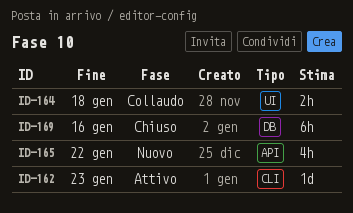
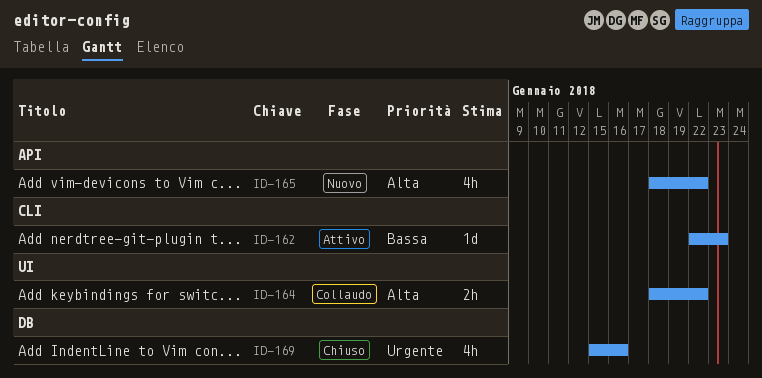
ID-164, due: Jan 18 -> Jan 22
ID-169, estimate: 6h -> 4h

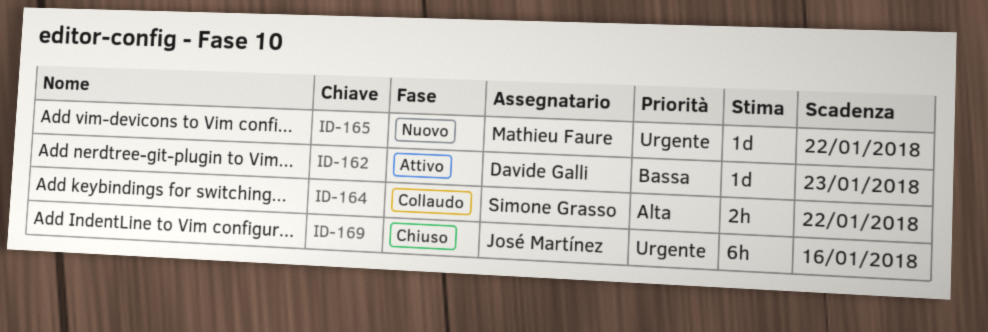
ID-165, priority: Alta -> Urgente
ID-165, estimate: 4h -> 1d
ID-169, estimate: 4h -> 6h

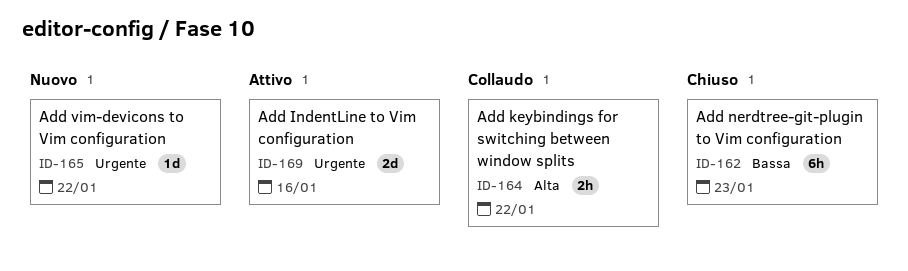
ID-162, status: Attivo -> Chiuso
ID-162, estimate: 1d -> 6h
ID-169, status: Chiuso -> Attivo
ID-169, estimate: 6h -> 2d

